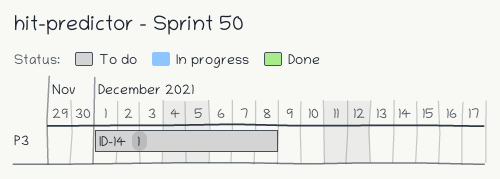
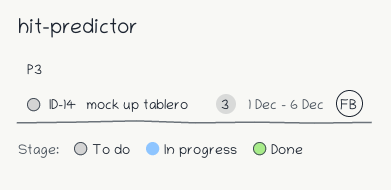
ID-14, estimate: 1 -> 3
ID-14, due: Dec 8 -> Dec 6

